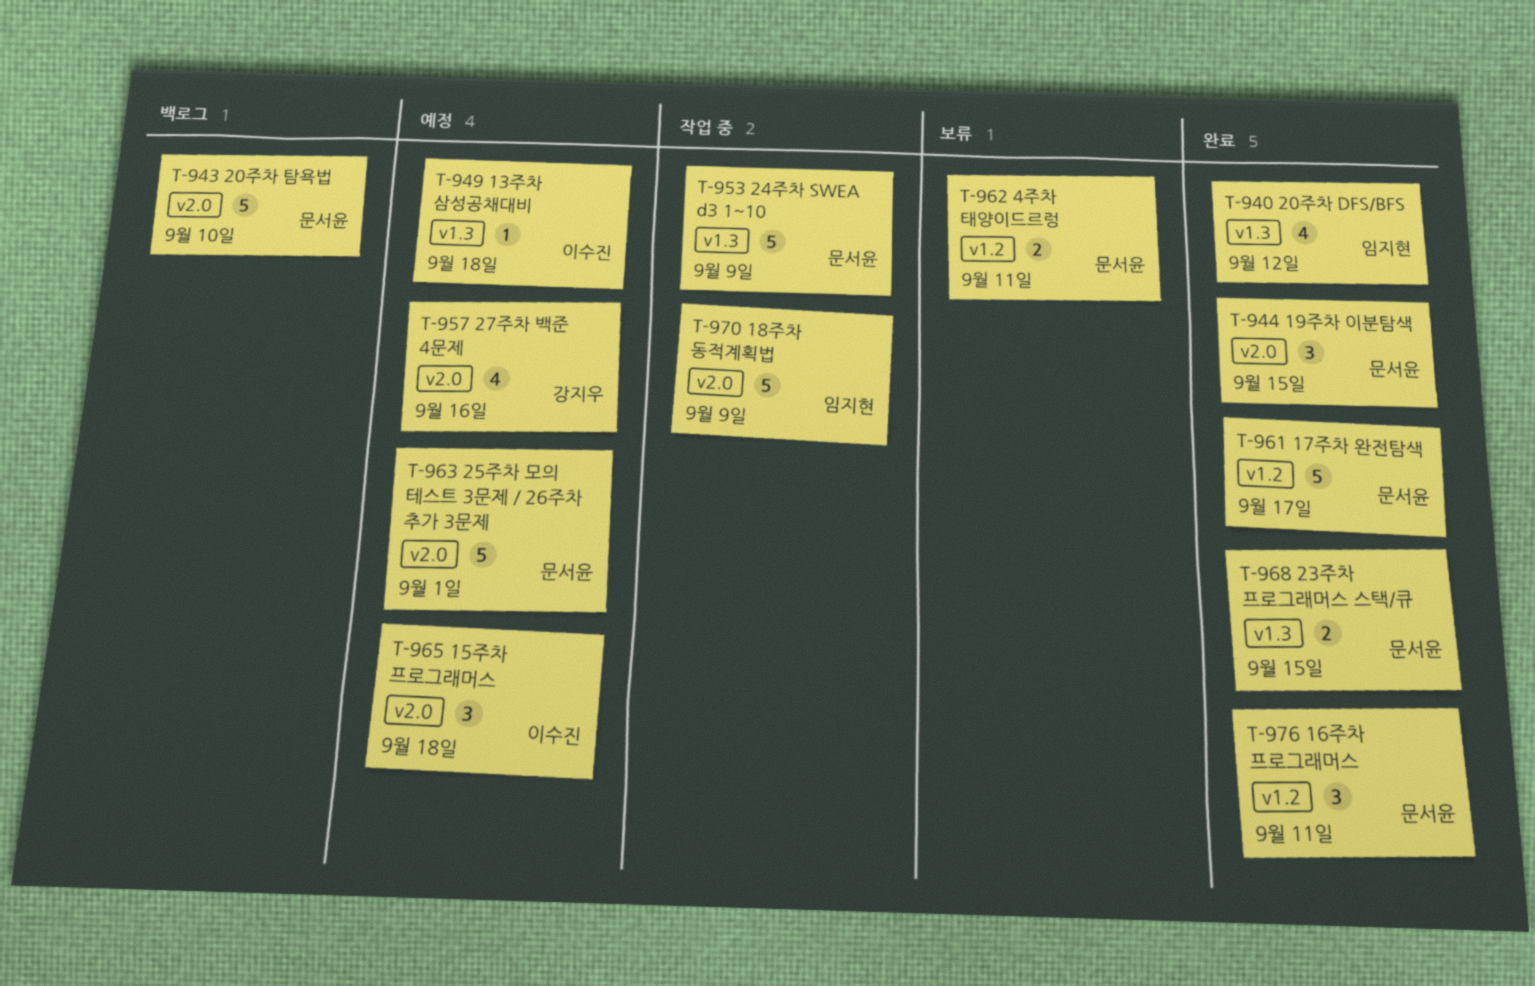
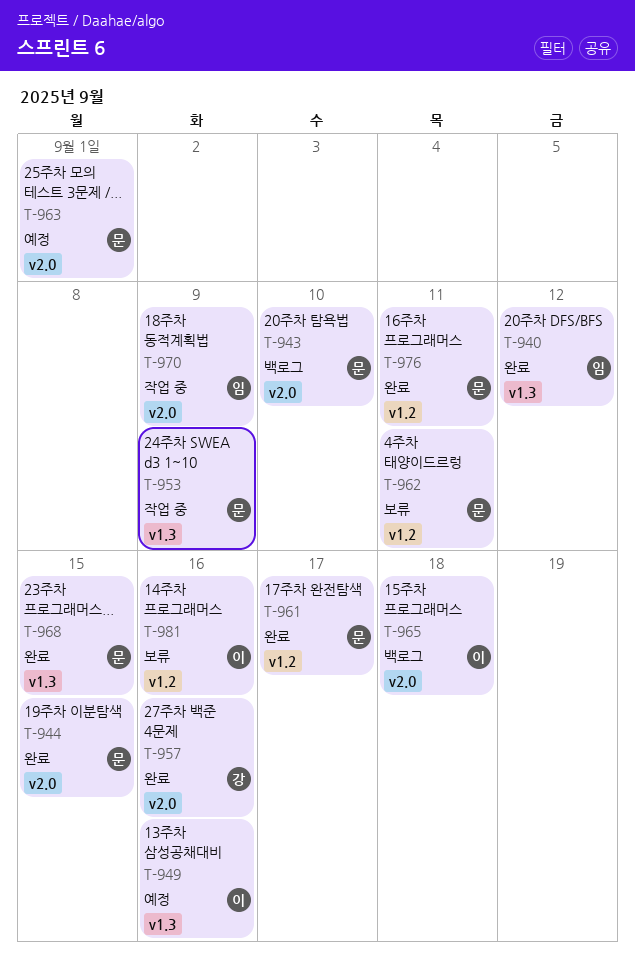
T-949, due: Sep 18 -> Sep 16
T-957, status: 예정 -> 완료
T-965, status: 예정 -> 백로그
T-981: none -> present

